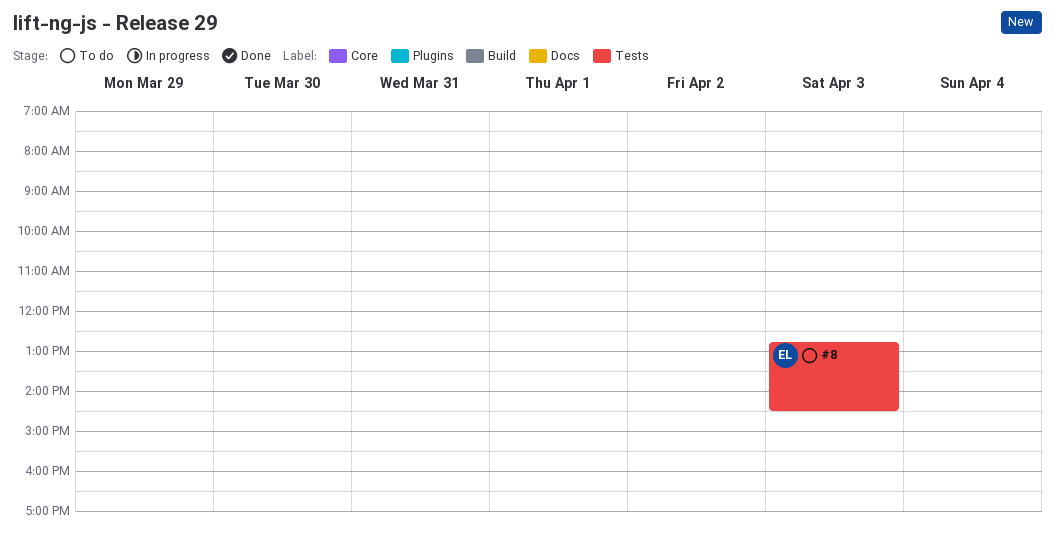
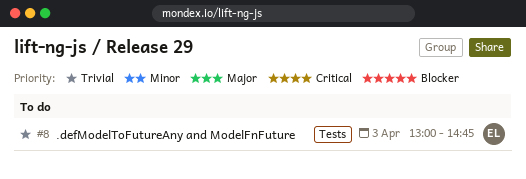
#8, begins: 12:45 -> 13:00
#8, ends: 14:30 -> 14:45

